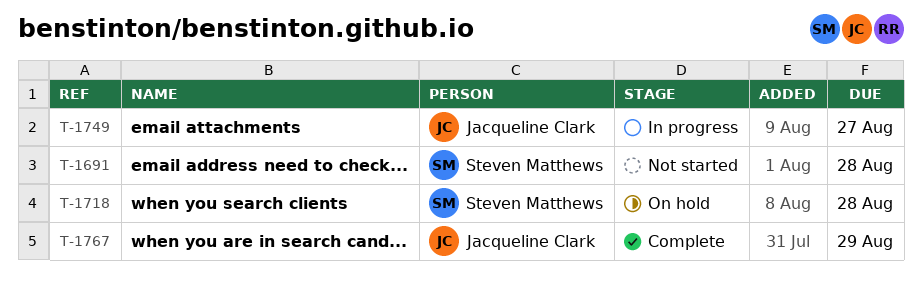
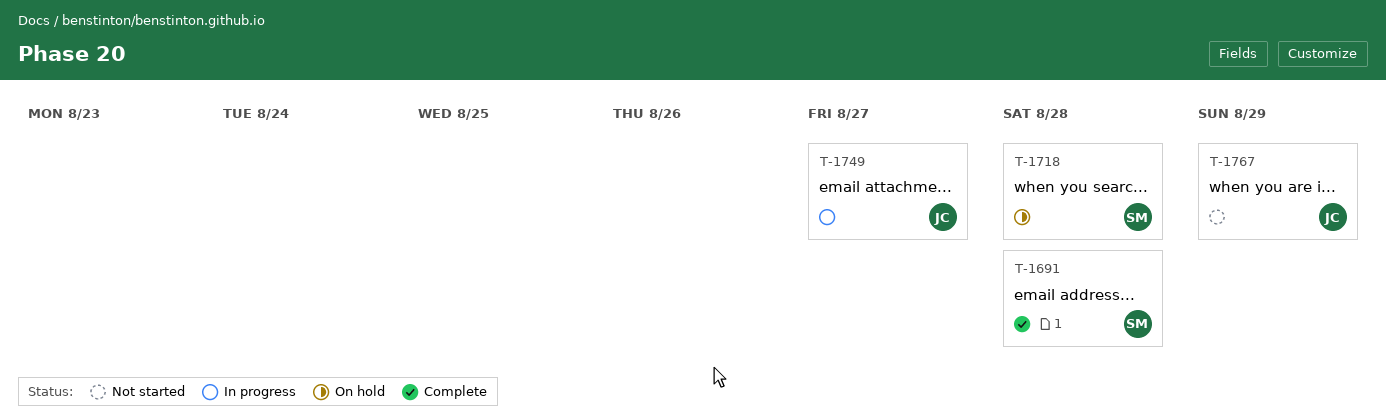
T-1691, status: Not started -> Complete
T-1767, status: Complete -> Not started

